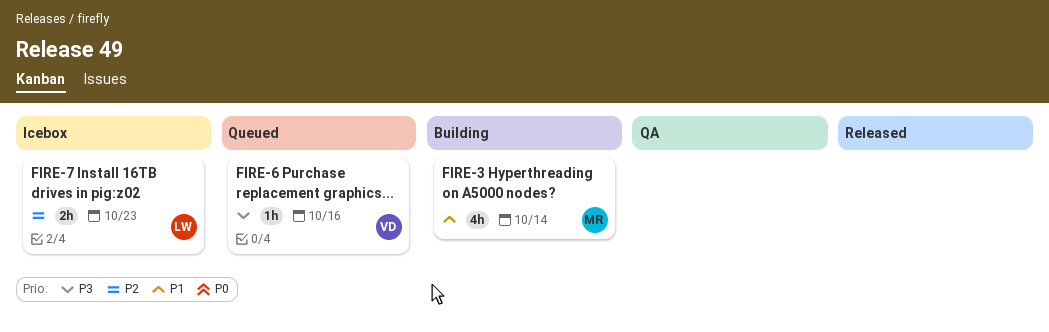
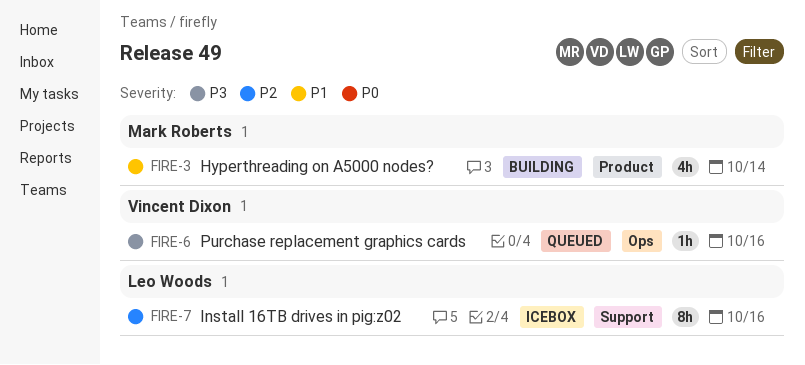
FIRE-7, estimate: 2h -> 8h
FIRE-7, due: Oct 23 -> Oct 16

